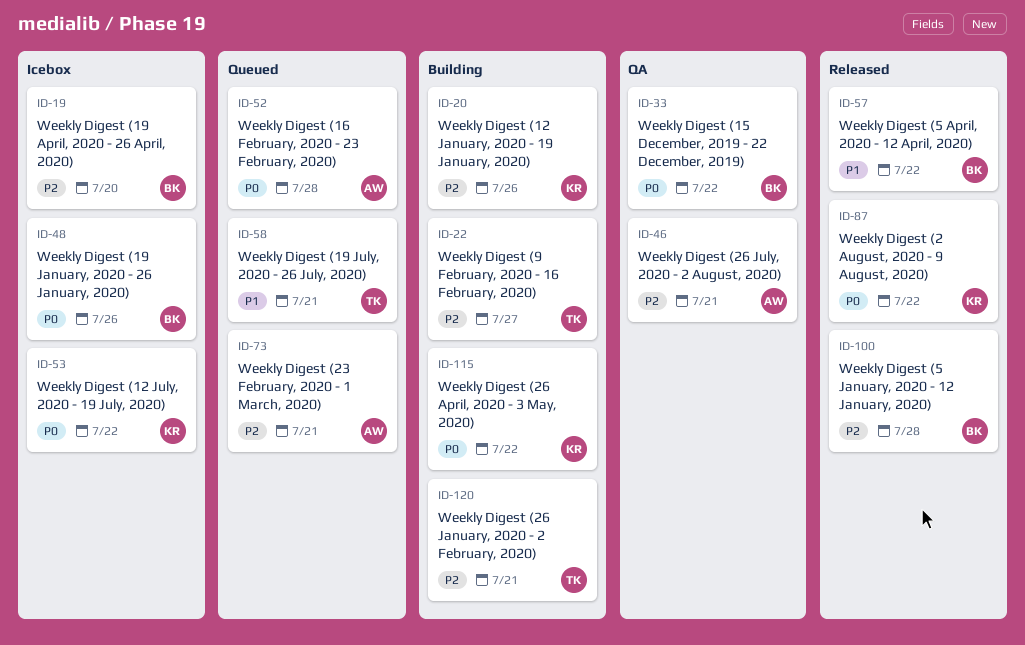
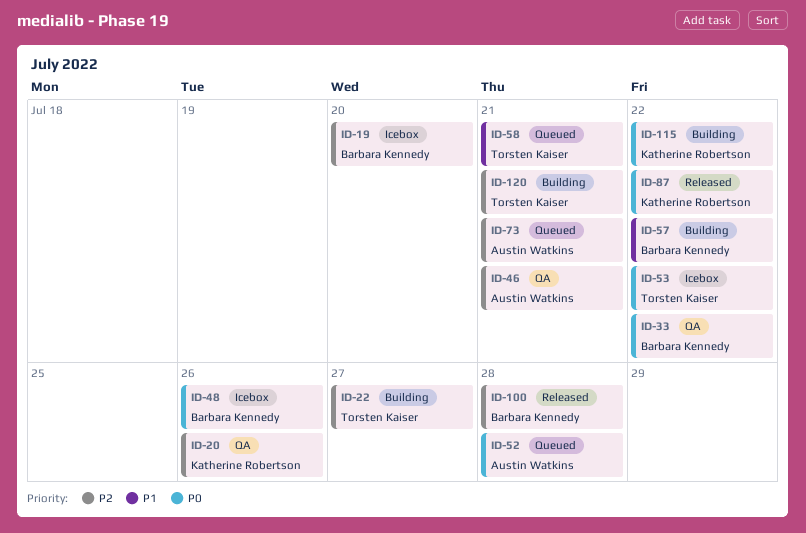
ID-20, status: Building -> QA
ID-53, owner: Katherine Robertson -> Torsten Kaiser
ID-57, status: Released -> Building

